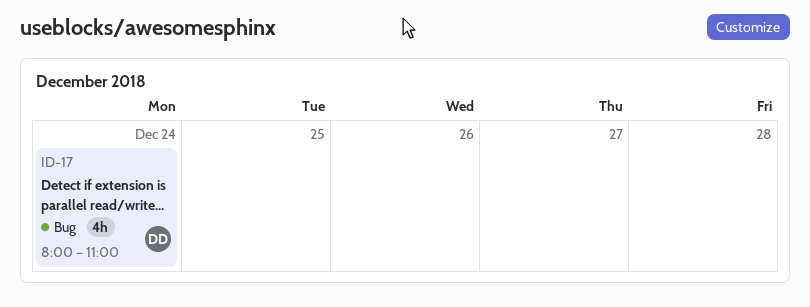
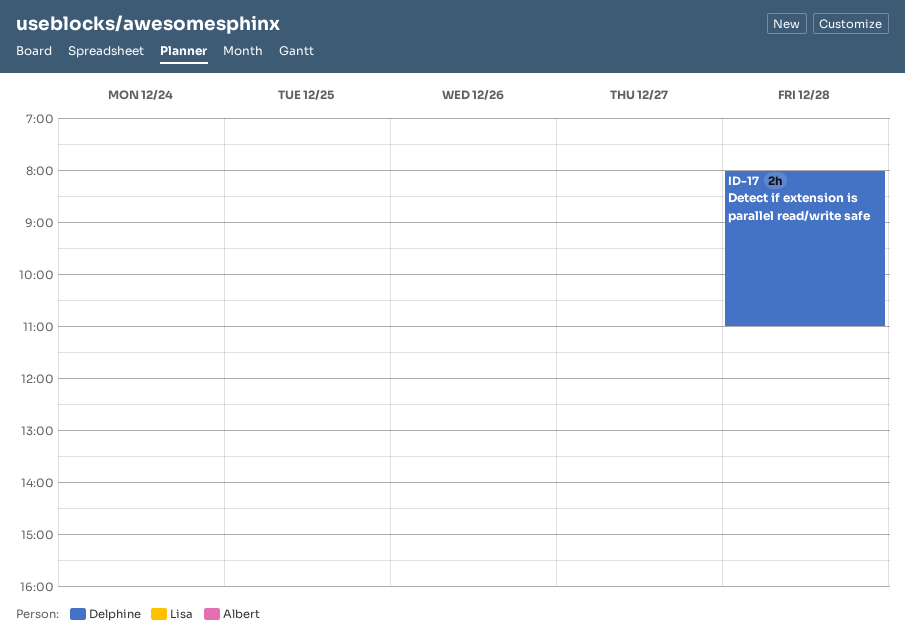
ID-17, estimate: 4h -> 2h
ID-17, day: Dec 24 -> Dec 28

